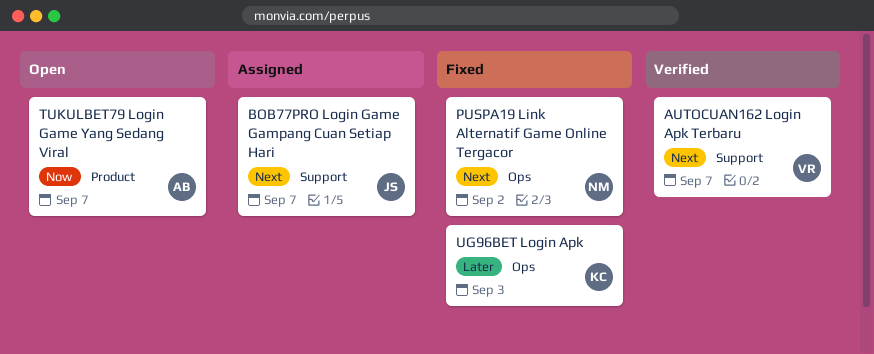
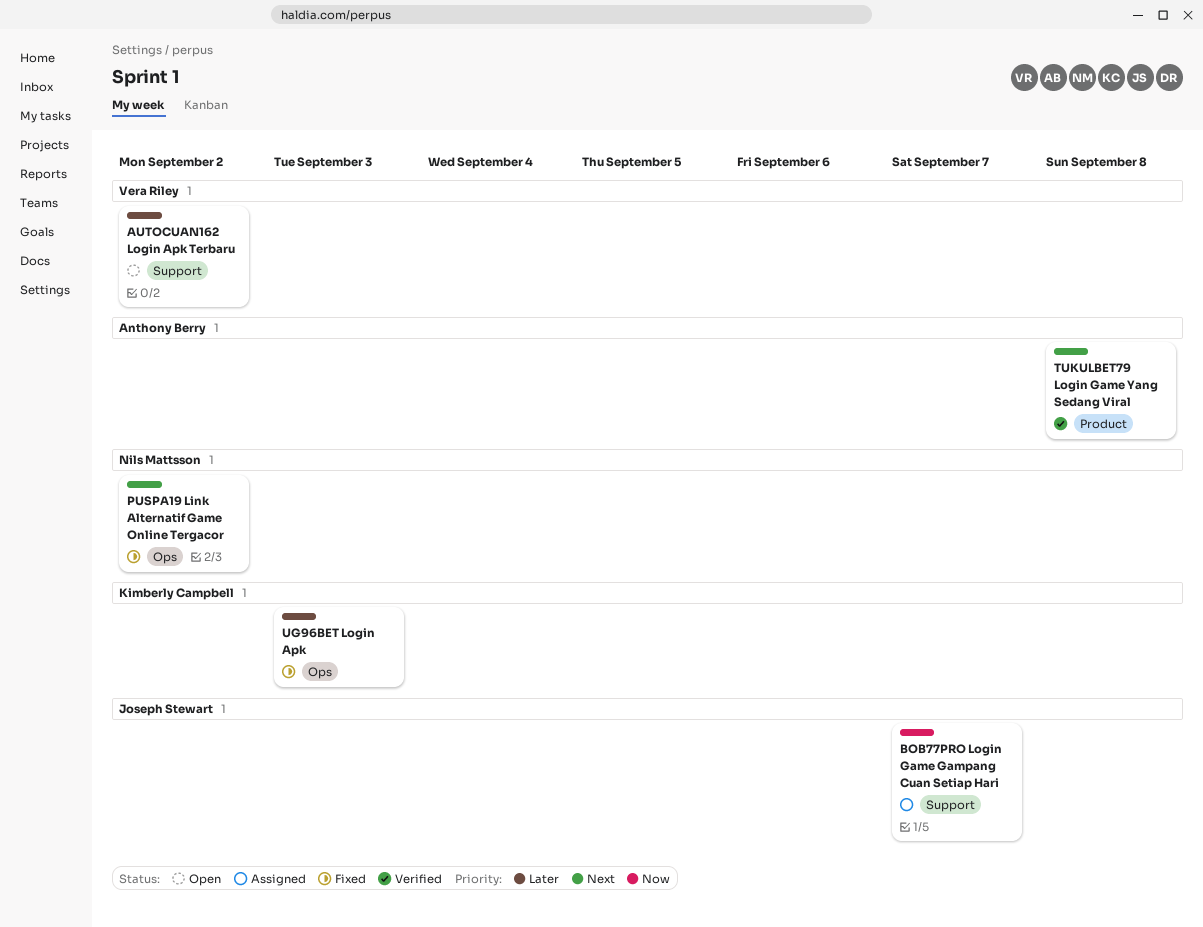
AUTOCUAN162 Login Apk Terbaru, status: Verified -> Open
AUTOCUAN162 Login Apk Terbaru, priority: Next -> Later
AUTOCUAN162 Login Apk Terbaru, due: Sep 7 -> Sep 2
BOB77PRO Login Game Gampang Cuan Setiap Hari, priority: Next -> Now
TUKULBET79 Login Game Yang Sedang Viral, status: Open -> Verified
TUKULBET79 Login Game Yang Sedang Viral, priority: Now -> Next
TUKULBET79 Login Game Yang Sedang Viral, due: Sep 7 -> Sep 8

